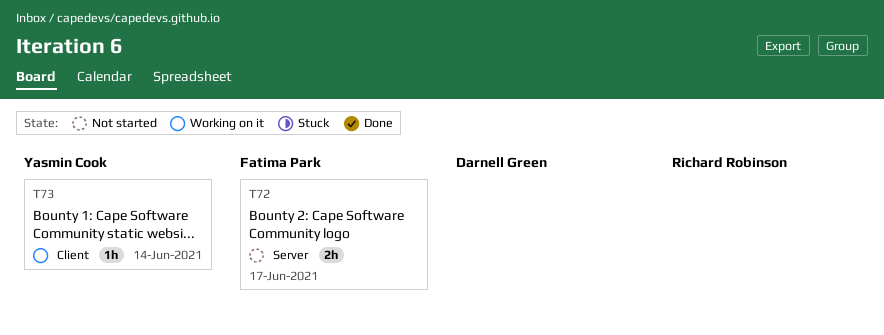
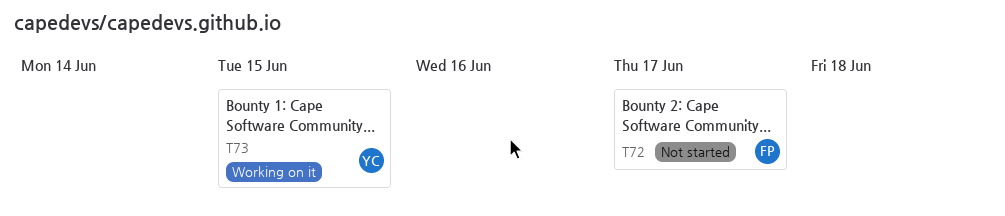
T73, due: Jun 14 -> Jun 15

